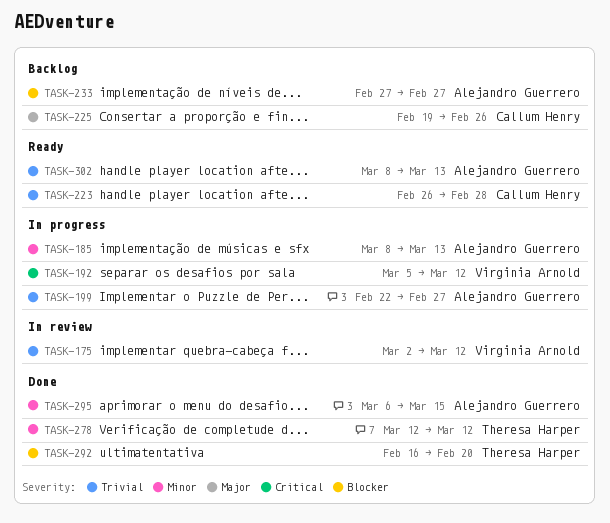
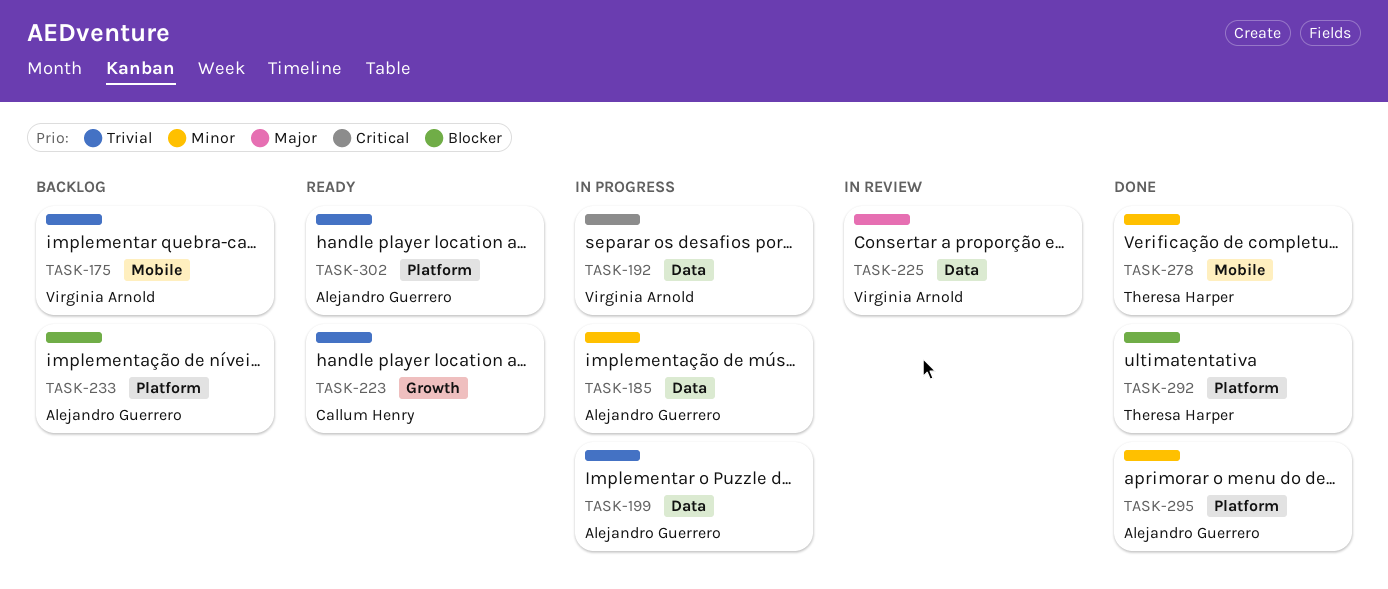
TASK-175, status: In review -> Backlog
TASK-225, status: Backlog -> In review
TASK-225, owner: Callum Henry -> Virginia Arnold

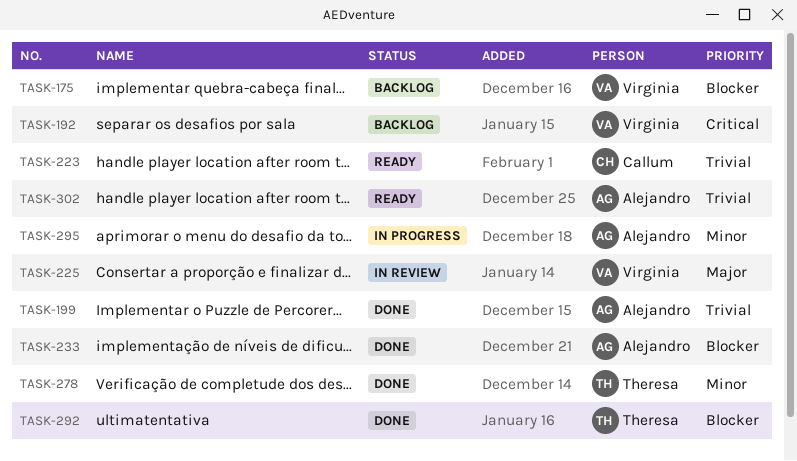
TASK-175, priority: Trivial -> Blocker
TASK-185: present -> none
TASK-192, status: In progress -> Backlog
TASK-199, status: In progress -> Done
TASK-233, status: Backlog -> Done
TASK-295, status: Done -> In progress

